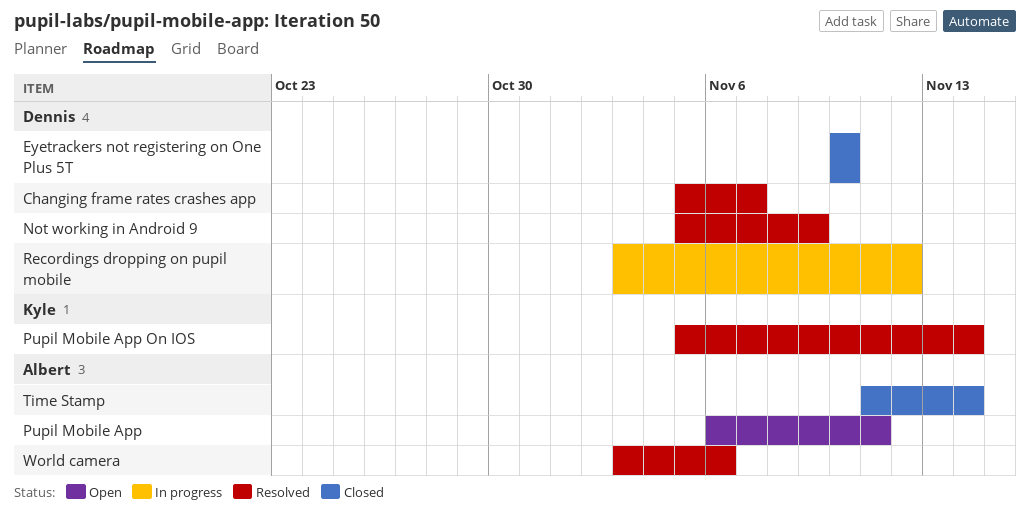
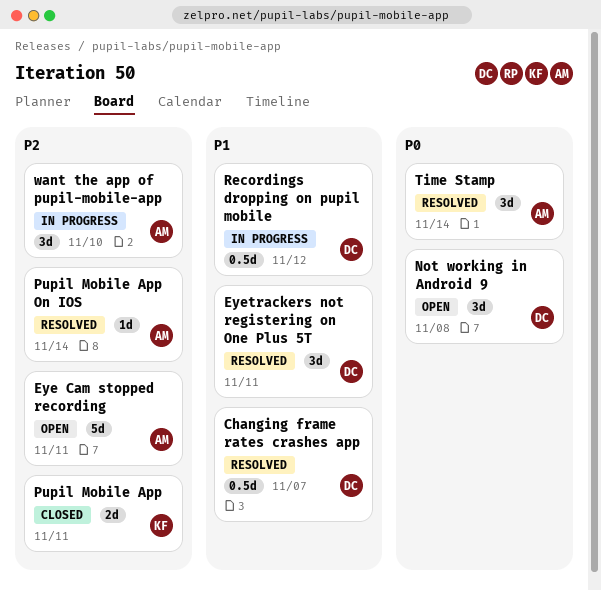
Eye Cam stopped recording: none -> present
Eyetrackers not registering on One Plus 5T, status: Closed -> Resolved
Eyetrackers not registering on One Plus 5T, due: Nov 10 -> Nov 11
Not working in Android 9, status: Resolved -> Open
Not working in Android 9, due: Nov 9 -> Nov 8
Pupil Mobile App, status: Open -> Closed
Pupil Mobile App, owner: Albert -> Kyle
Pupil Mobile App On IOS, owner: Kyle -> Albert
Time Stamp, status: Closed -> Resolved
want the app of pupil-mobile-app: none -> present
World camera: present -> none

